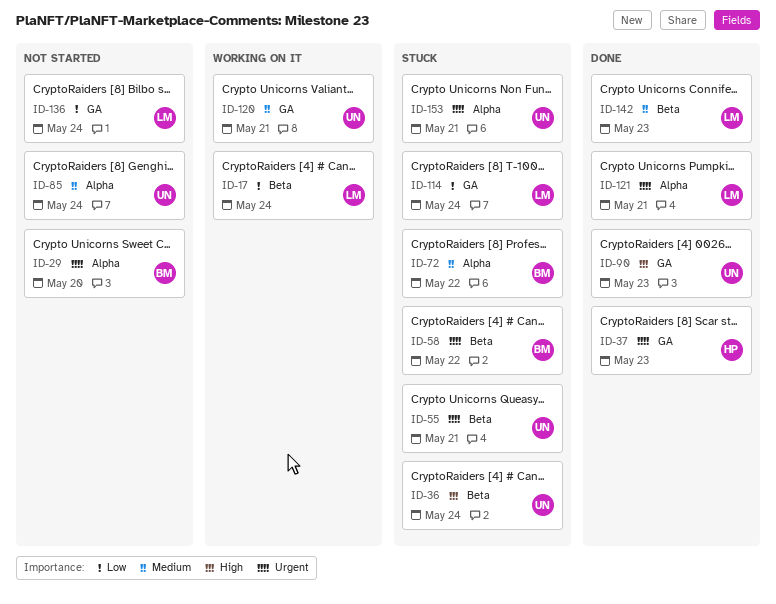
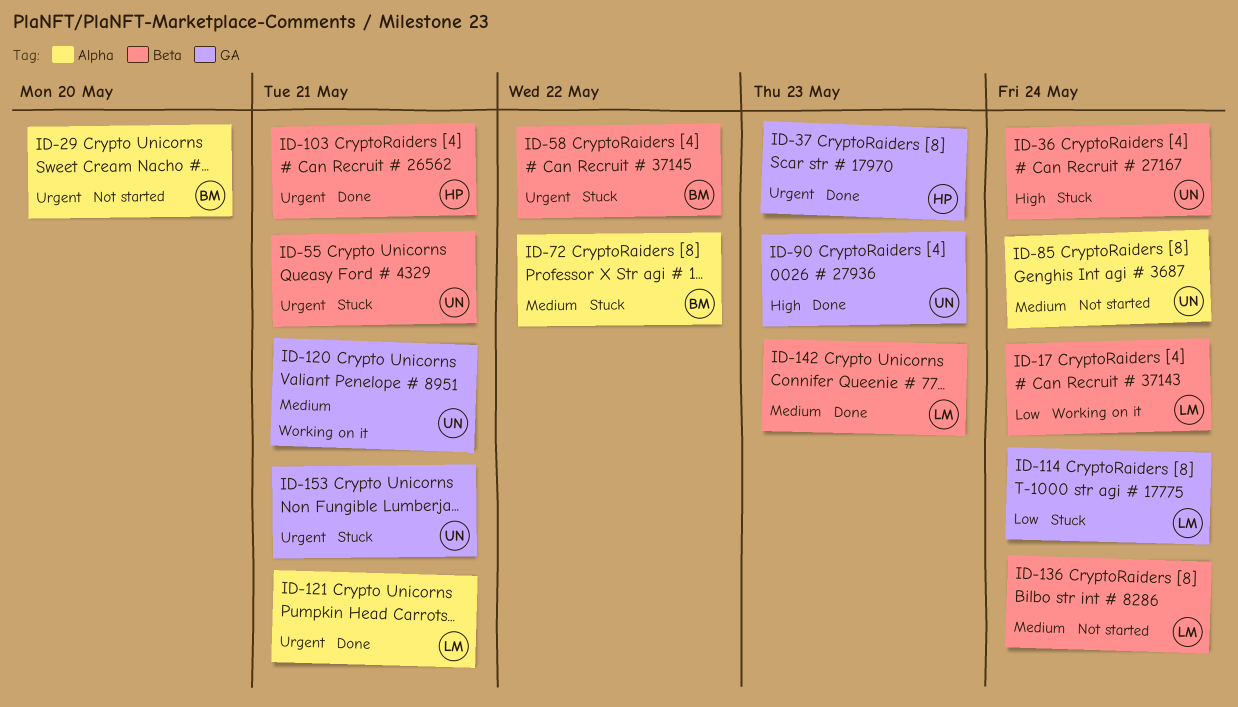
ID-103: none -> present
ID-136, priority: Low -> Medium
ID-136, label: GA -> Beta
ID-153, label: Alpha -> GA

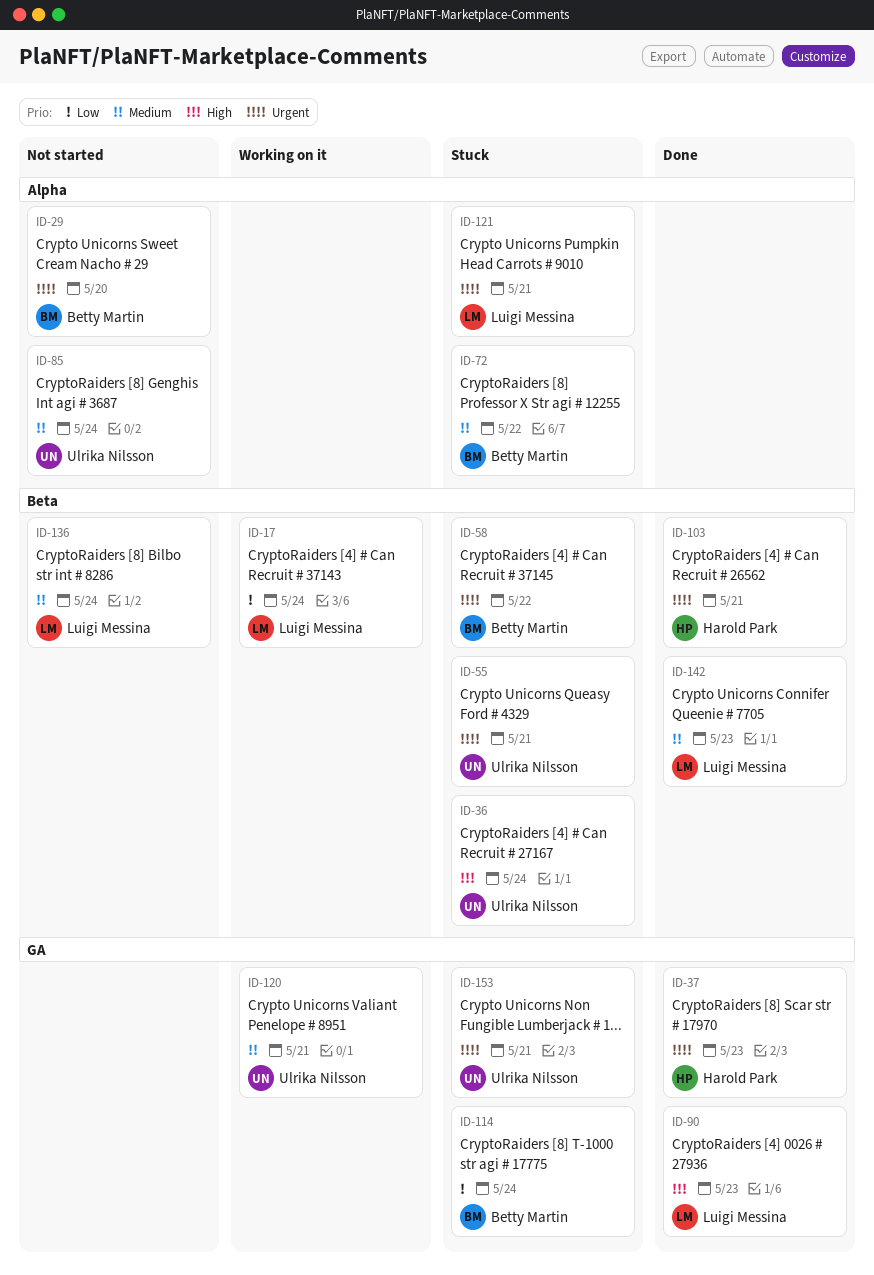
ID-90, owner: Ulrika Nilsson -> Luigi Messina
ID-114, owner: Luigi Messina -> Betty Martin
ID-121, status: Done -> Stuck

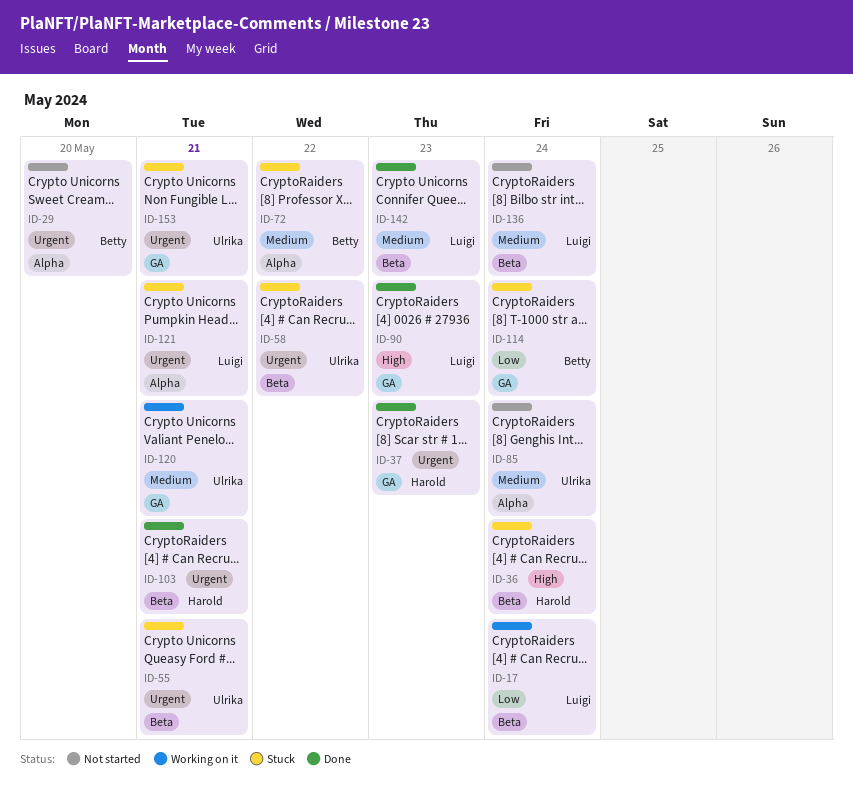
ID-36, owner: Ulrika Nilsson -> Harold Park
ID-58, owner: Betty Martin -> Ulrika Nilsson

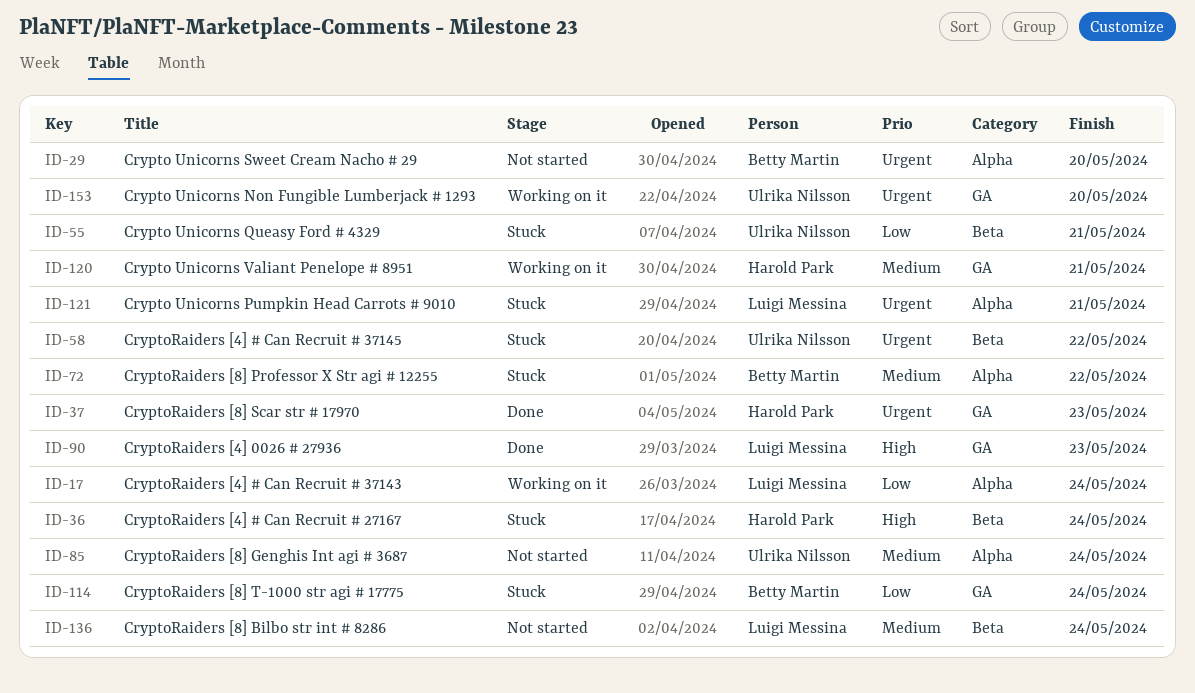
ID-17, label: Beta -> Alpha
ID-55, priority: Urgent -> Low
ID-103: present -> none
ID-120, owner: Ulrika Nilsson -> Harold Park
ID-142: present -> none
ID-153, status: Stuck -> Working on it
ID-153, due: May 21 -> May 20

